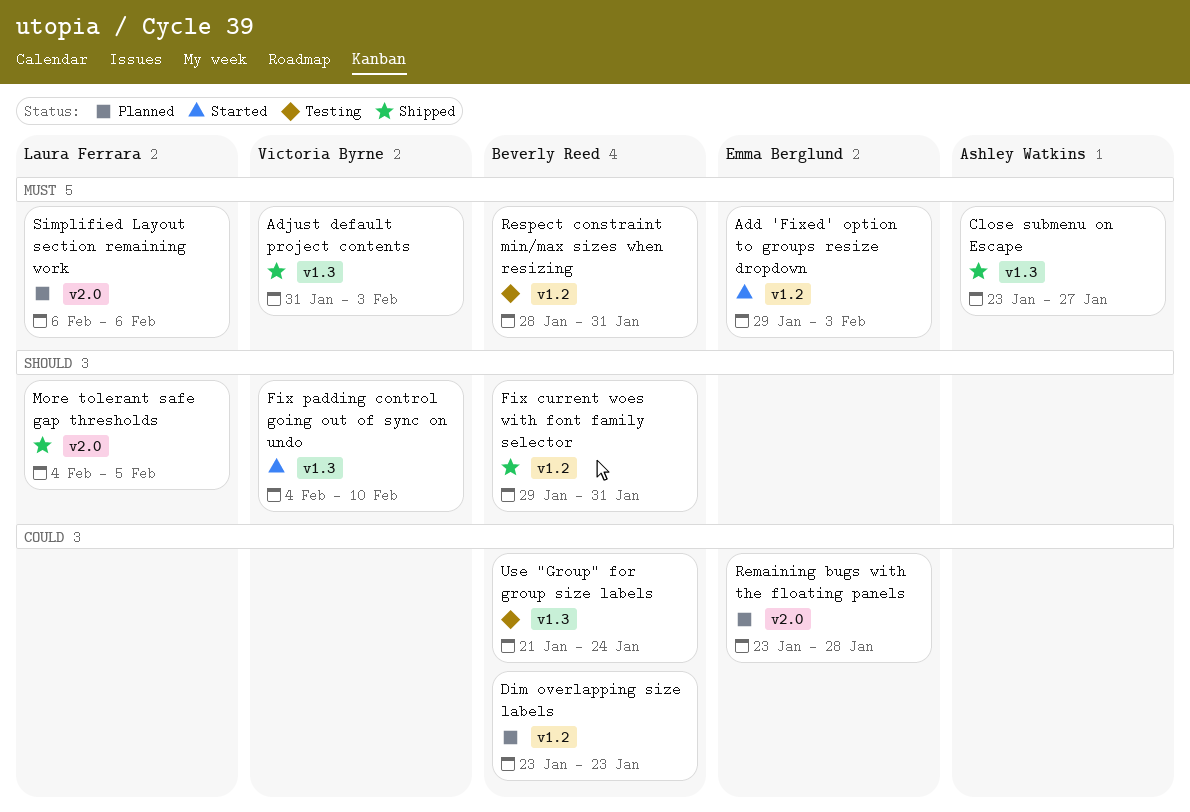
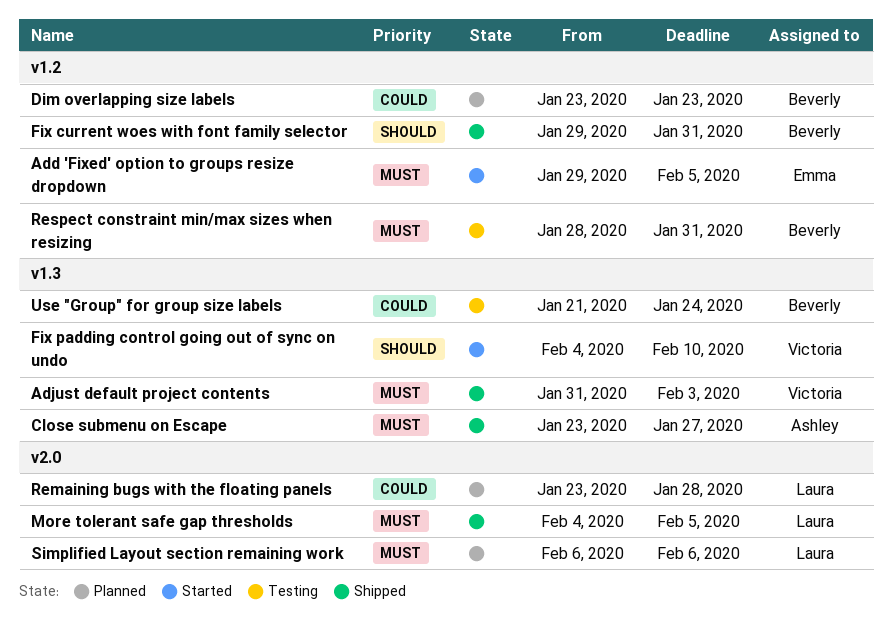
Add 'Fixed' option to groups resize dropdown, due: Feb 3 -> Feb 5
More tolerant safe gap thresholds, priority: Should -> Must
Remaining bugs with the floating panels, owner: Emma Berglund -> Laura Ferrara

